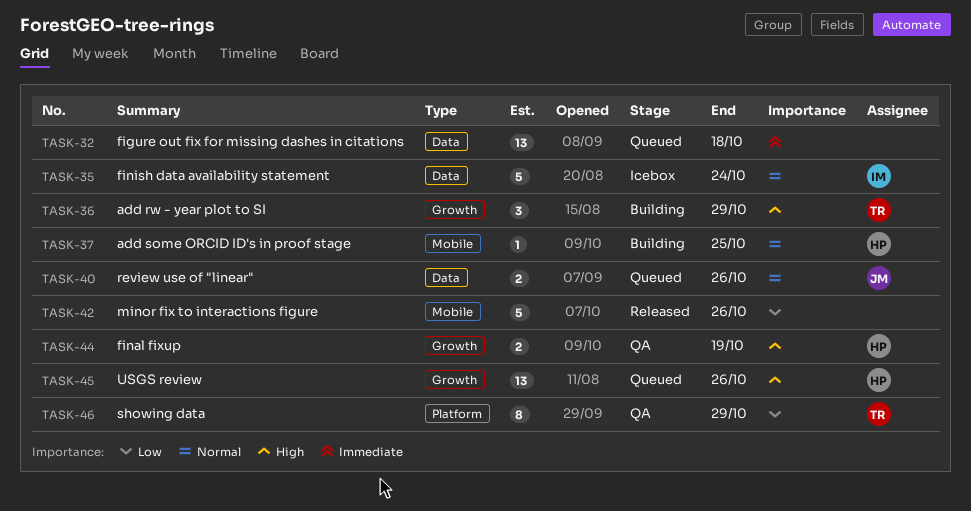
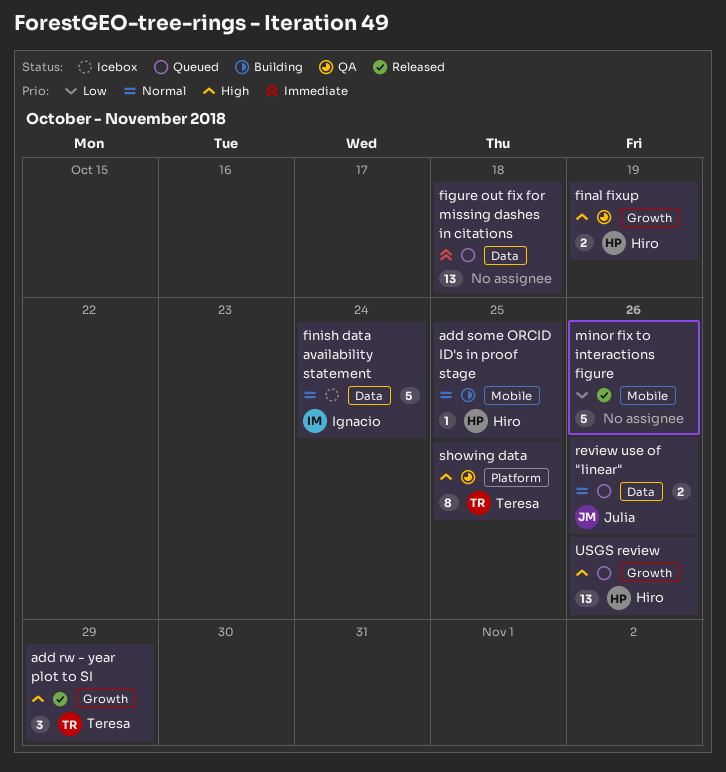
add rw - year plot to SI, status: Building -> Released
showing data, priority: Low -> High
showing data, due: Oct 29 -> Oct 25

